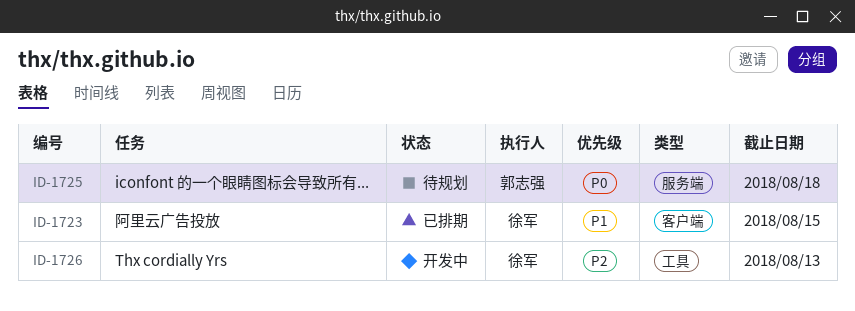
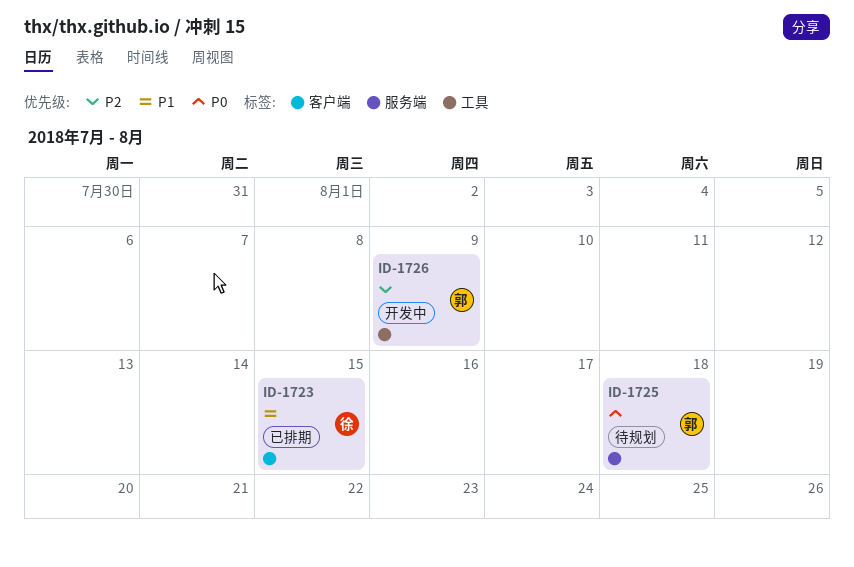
ID-1726, owner: 徐军 -> 郭志强
ID-1726, due: Aug 13 -> Aug 9

